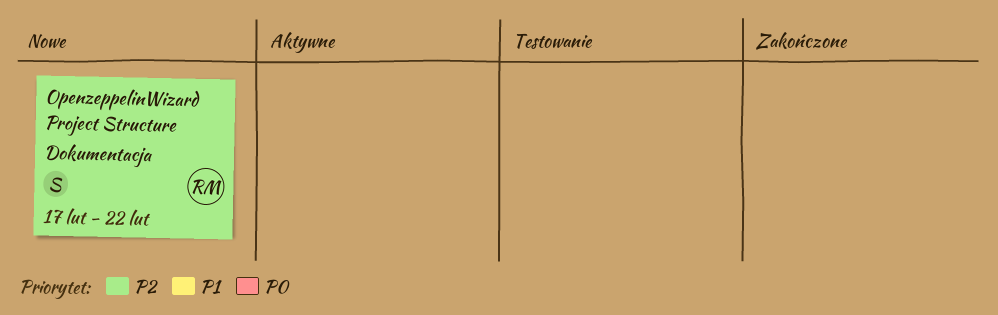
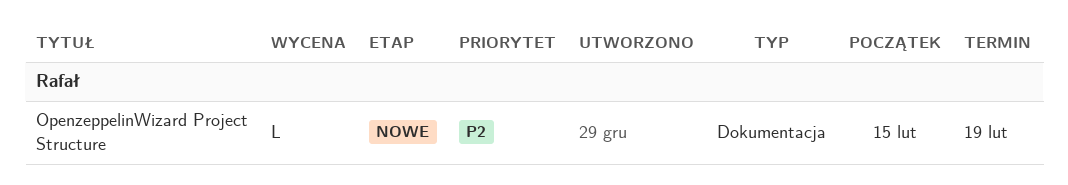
OpenzeppelinWizard Project Structure, estimate: S -> L
OpenzeppelinWizard Project Structure, start: Feb 17 -> Feb 15
OpenzeppelinWizard Project Structure, due: Feb 22 -> Feb 19

